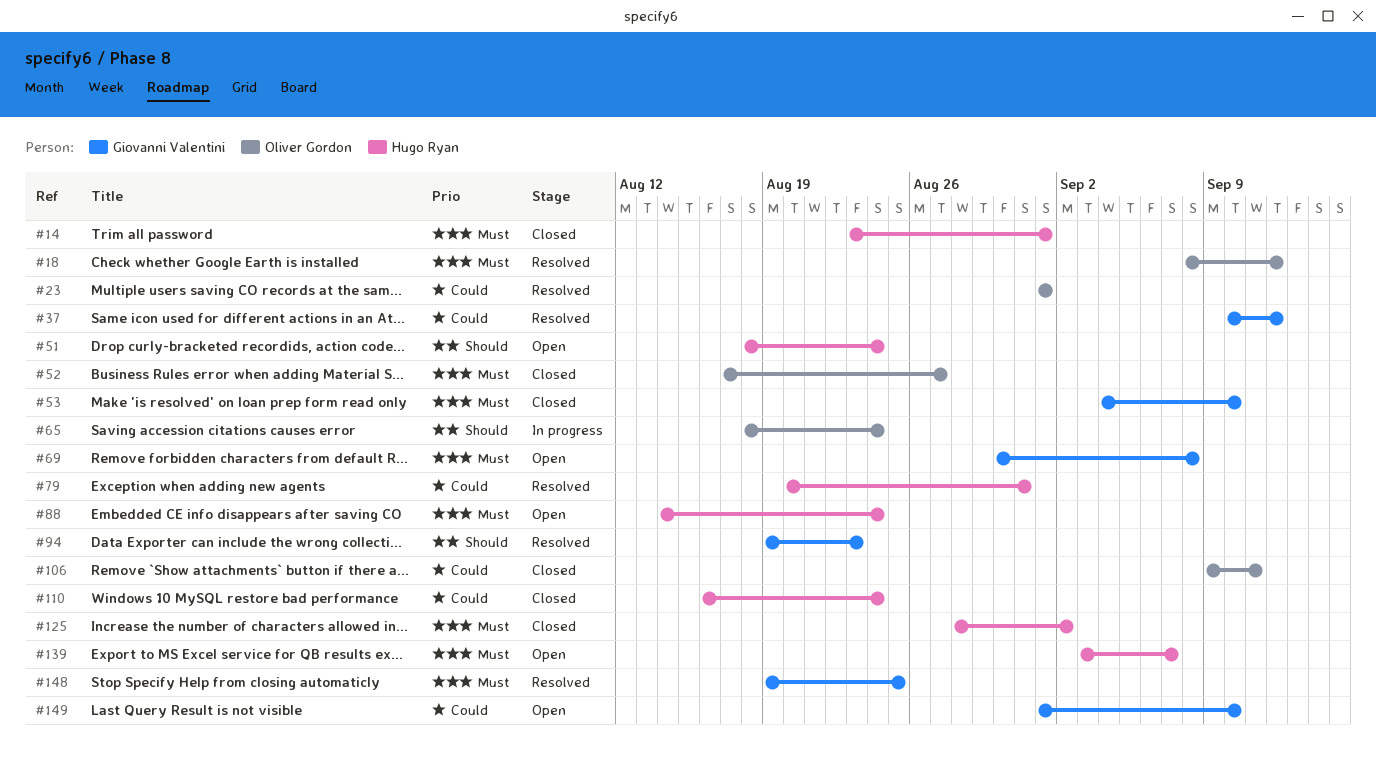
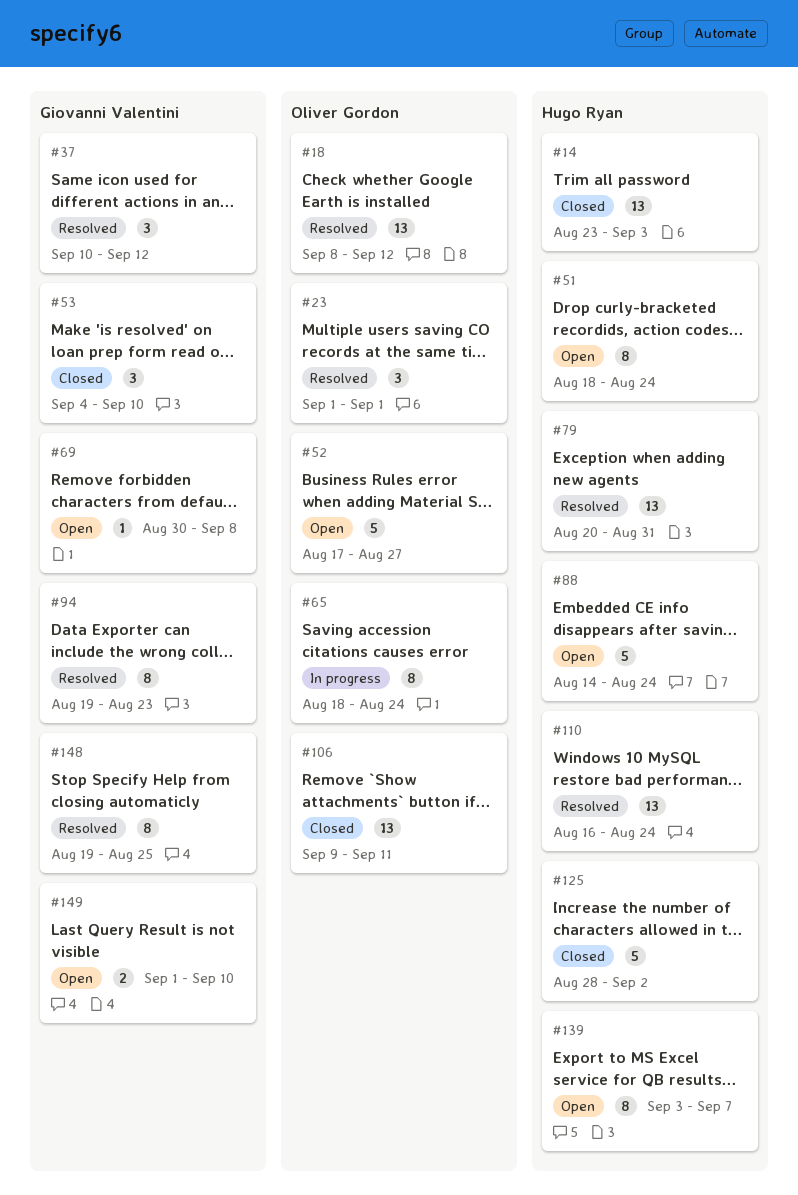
#14, due: Sep 1 -> Sep 3
#52, status: Closed -> Open
#110, status: Closed -> Resolved

